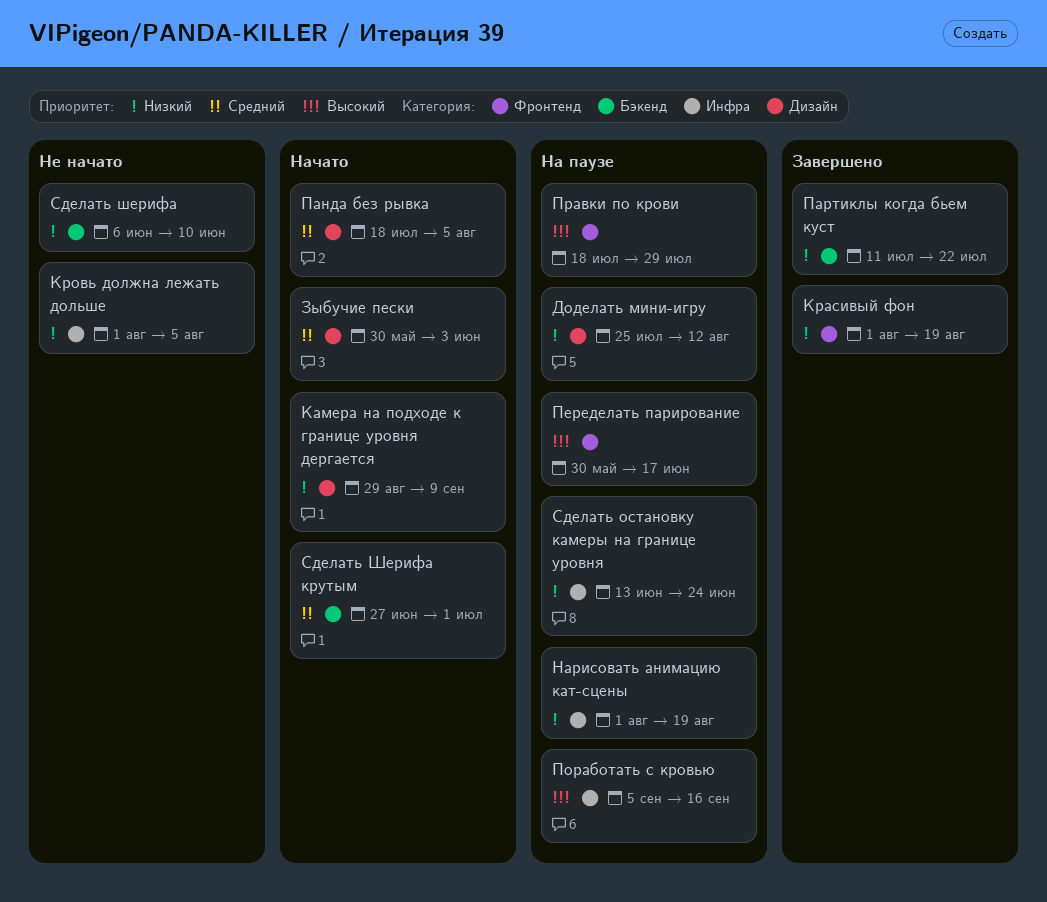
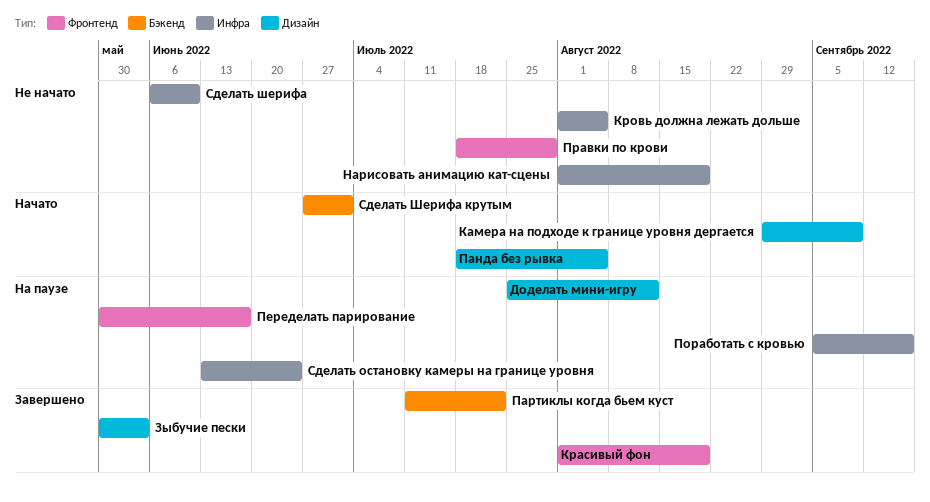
Зыбучие пески, status: Начато -> Завершено
Нарисовать анимацию кат-сцены, status: На паузе -> Не начато
Правки по крови, status: На паузе -> Не начато
Сделать шерифа, label: Бэкенд -> Инфра

